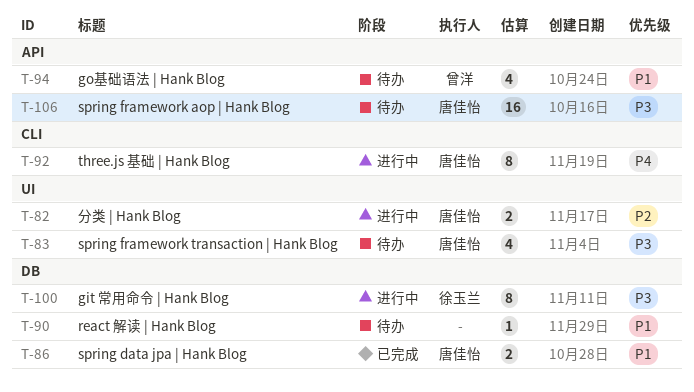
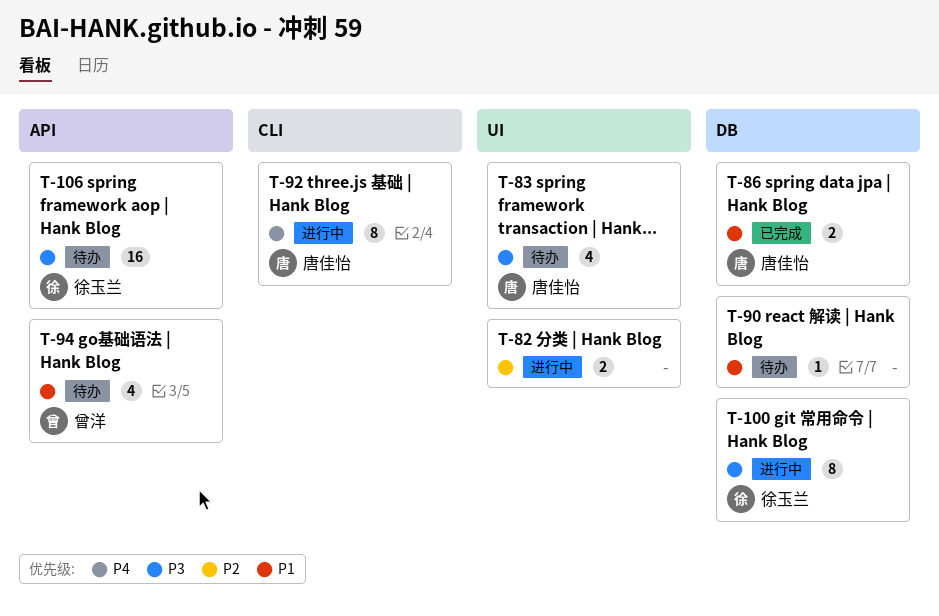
T-82, owner: 唐佳怡 -> none
T-106, owner: 唐佳怡 -> 徐玉兰

